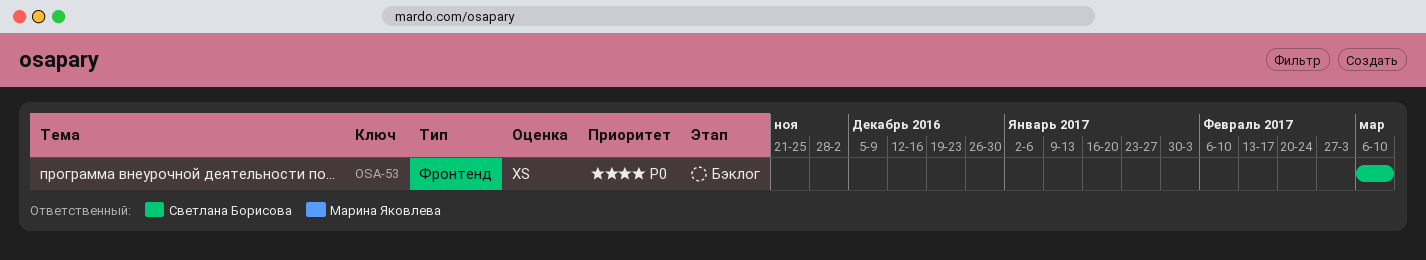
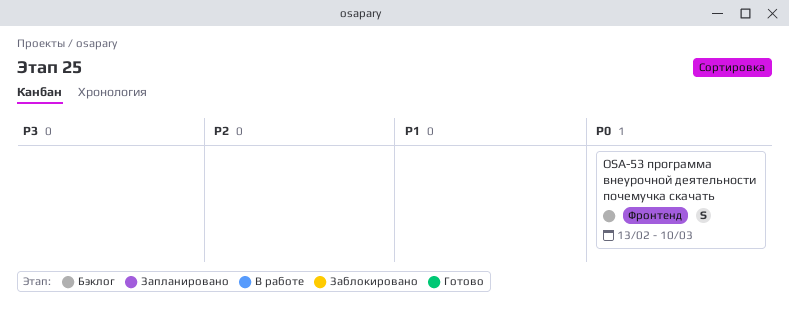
OSA-53, estimate: XS -> S
OSA-53, start: Mar 6 -> Feb 13

